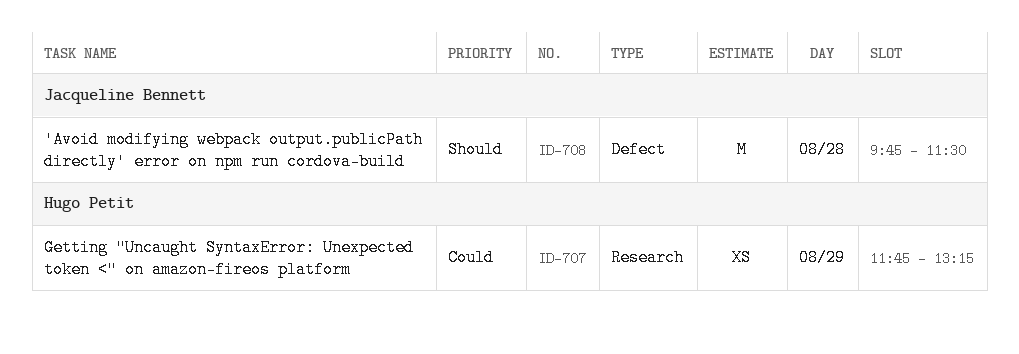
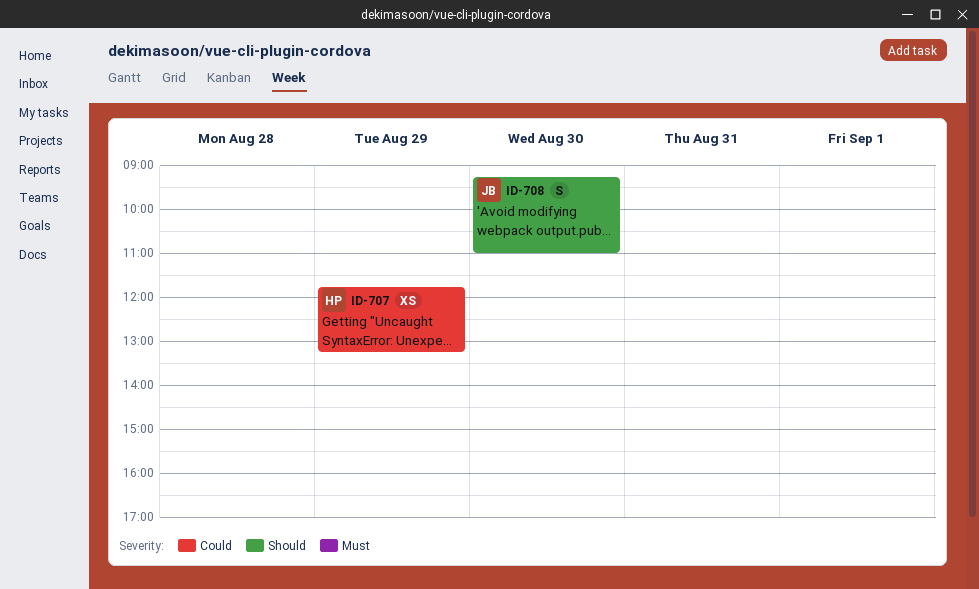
ID-708, estimate: M -> S
ID-708, day: Aug 28 -> Aug 30
ID-708, begins: 09:45 -> 09:15
ID-708, ends: 11:30 -> 11:00

